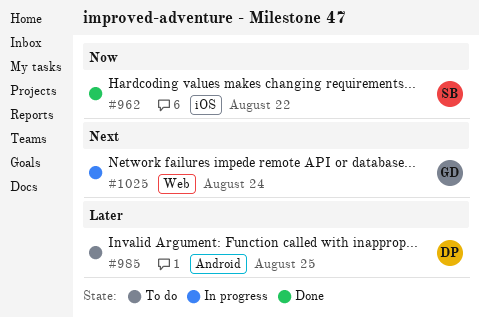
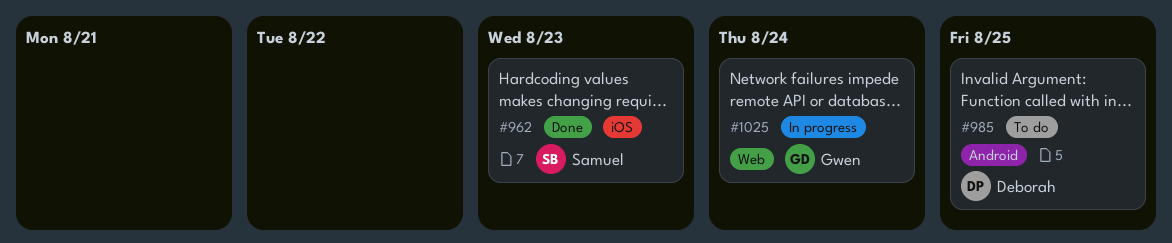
#962, due: Aug 22 -> Aug 23

